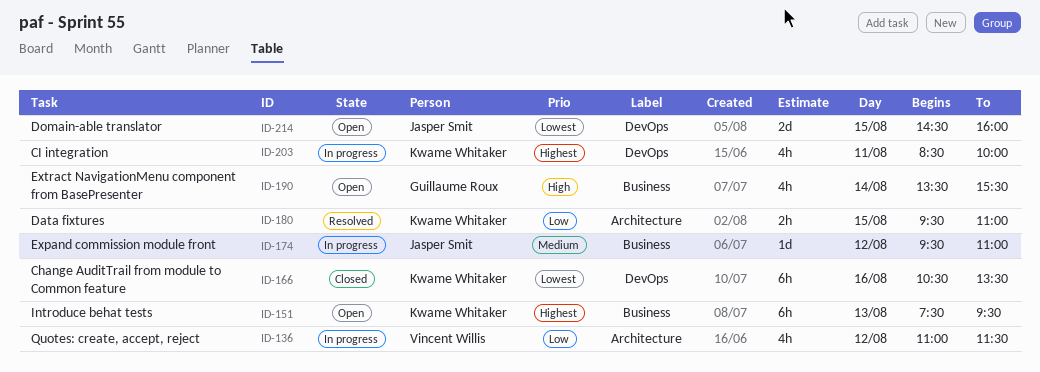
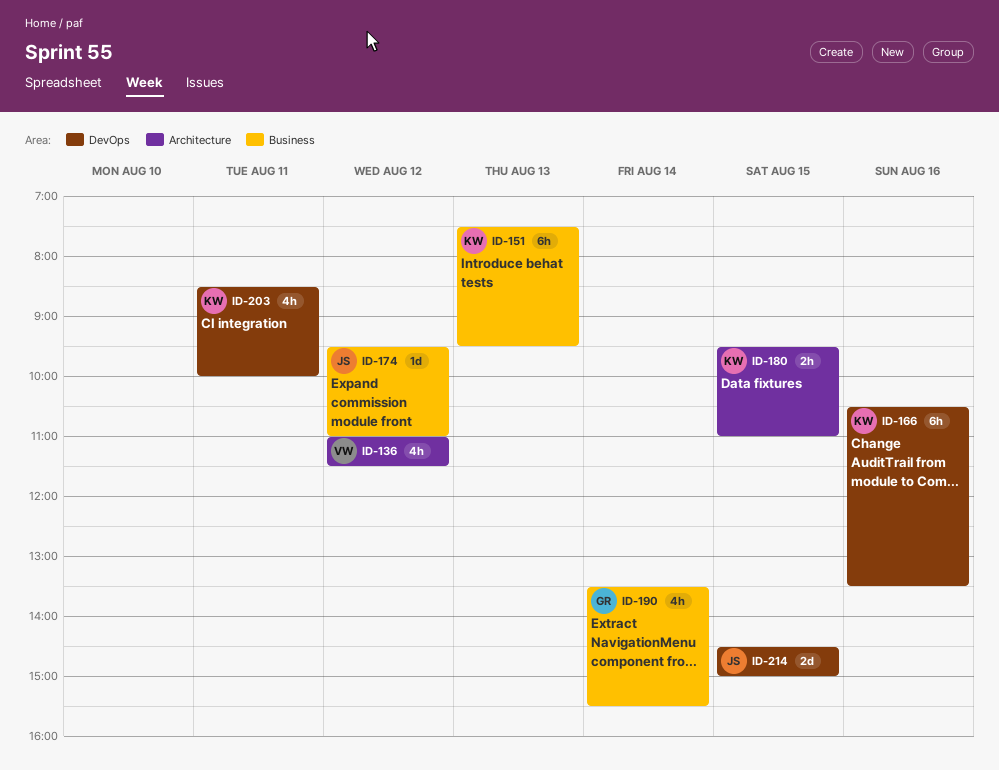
ID-214, ends: 16:00 -> 15:00

